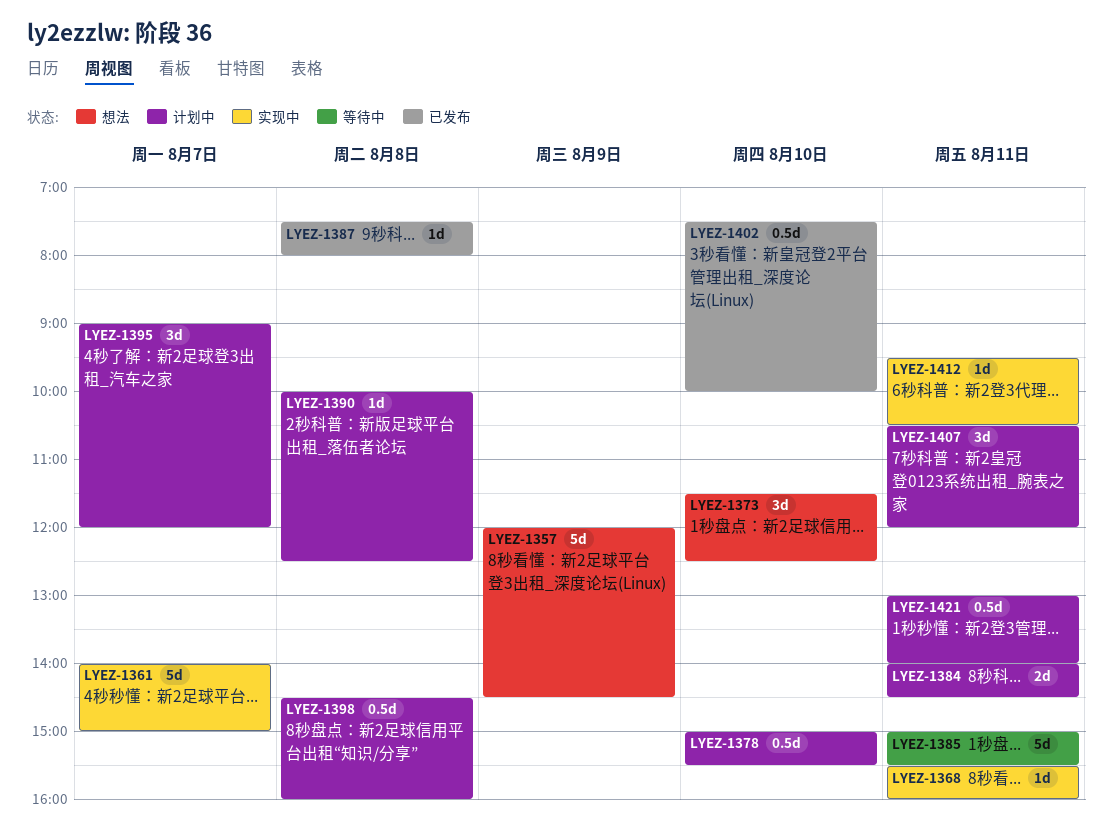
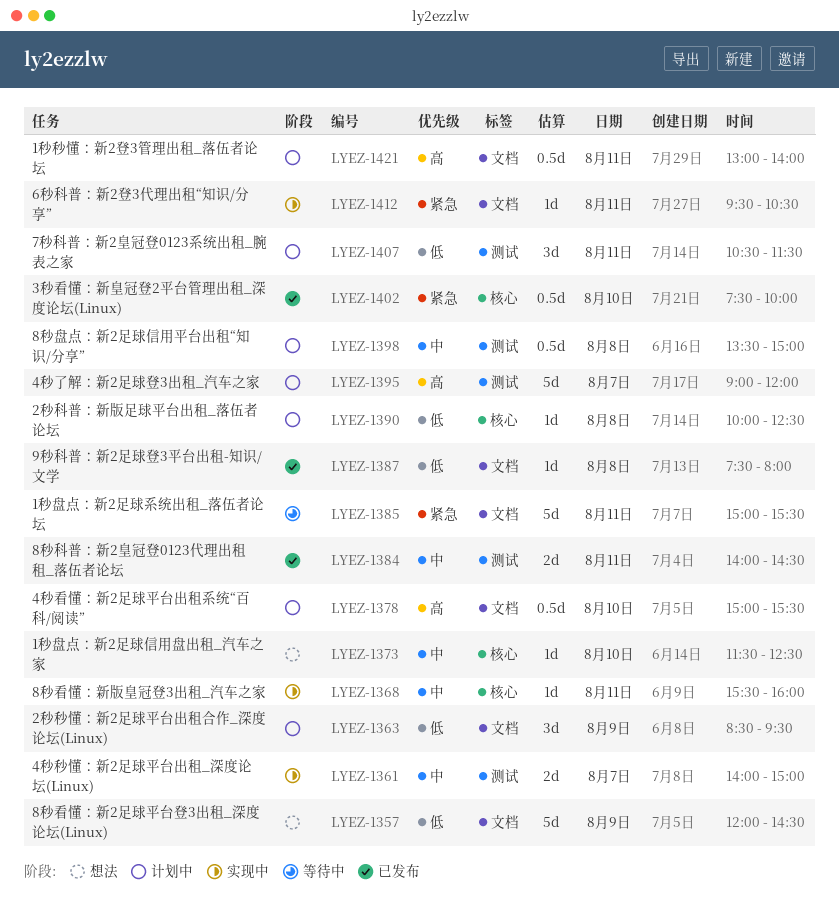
LYEZ-1361, estimate: 5d -> 2d
LYEZ-1363: none -> present
LYEZ-1373, estimate: 3d -> 1d
LYEZ-1384, status: 计划中 -> 已发布
LYEZ-1395, estimate: 3d -> 5d
LYEZ-1398, begins: 14:30 -> 13:30
LYEZ-1398, ends: 16:00 -> 15:00
LYEZ-1407, ends: 12:00 -> 11:30

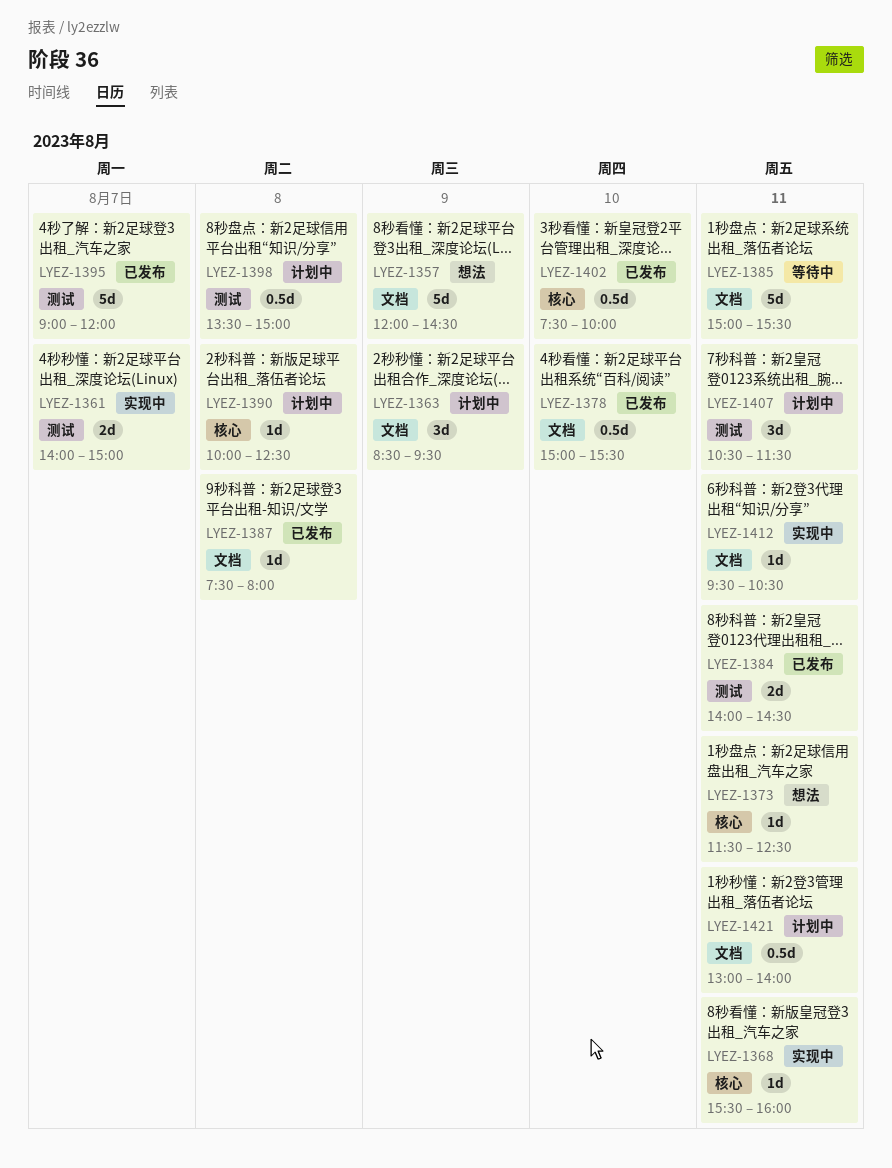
LYEZ-1373, day: Aug 10 -> Aug 11
LYEZ-1378, status: 计划中 -> 已发布
LYEZ-1395, status: 计划中 -> 已发布

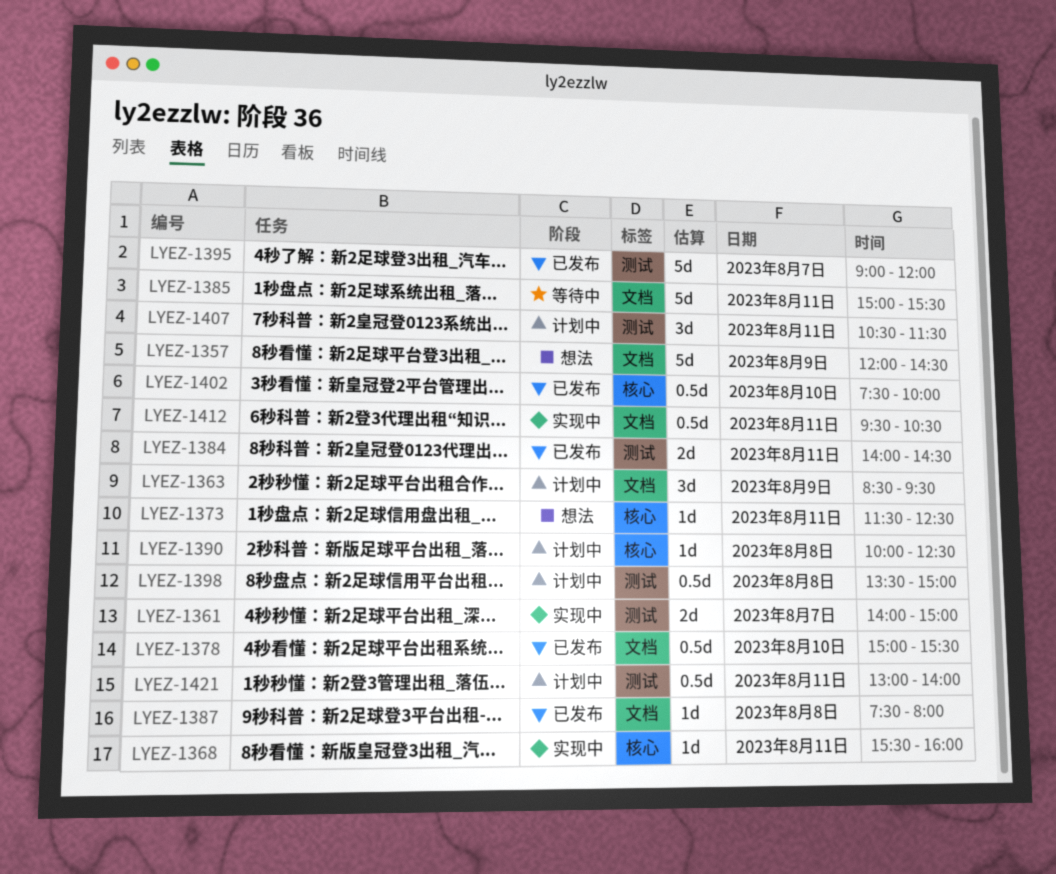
LYEZ-1412, estimate: 1d -> 0.5d
LYEZ-1421, label: 文档 -> 测试

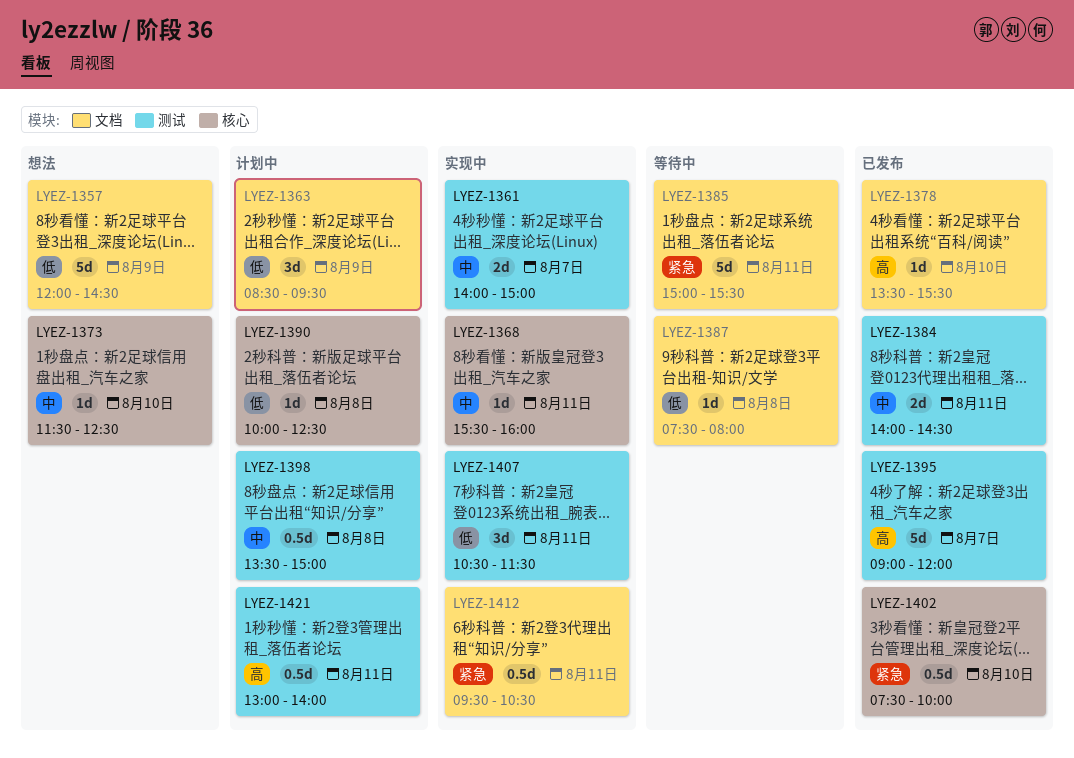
LYEZ-1373, day: Aug 11 -> Aug 10
LYEZ-1378, estimate: 0.5d -> 1d
LYEZ-1378, begins: 15:00 -> 13:30
LYEZ-1387, status: 已发布 -> 等待中
LYEZ-1407, status: 计划中 -> 实现中

